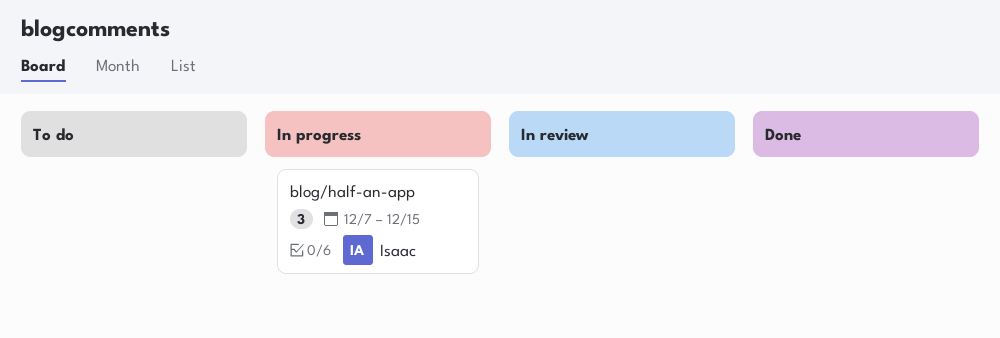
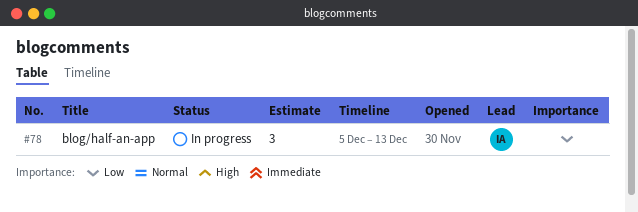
blog/half-an-app, start: Dec 7 -> Dec 5
blog/half-an-app, due: Dec 15 -> Dec 13

